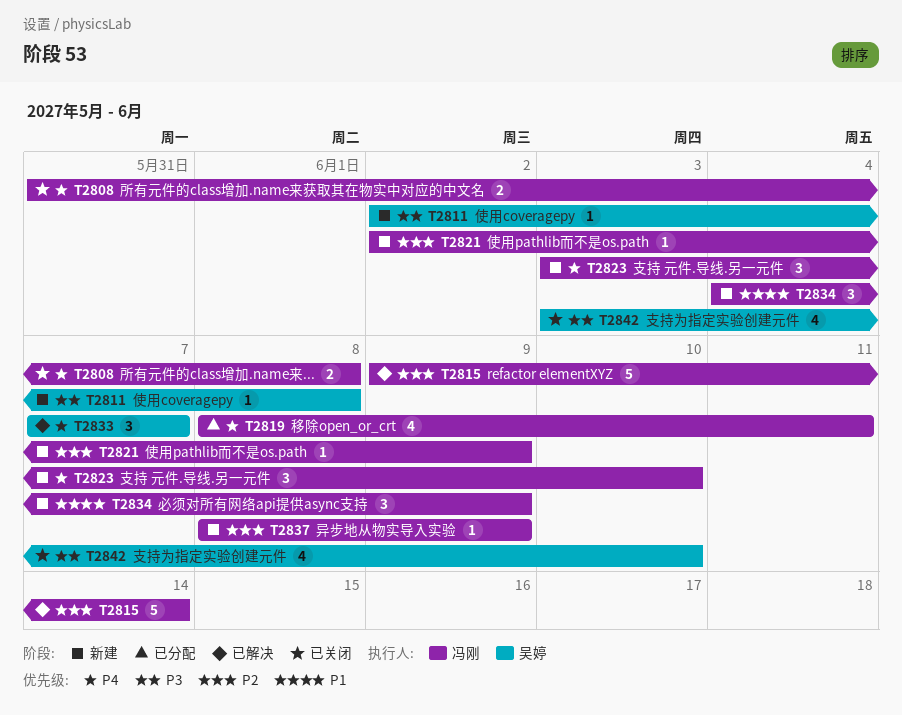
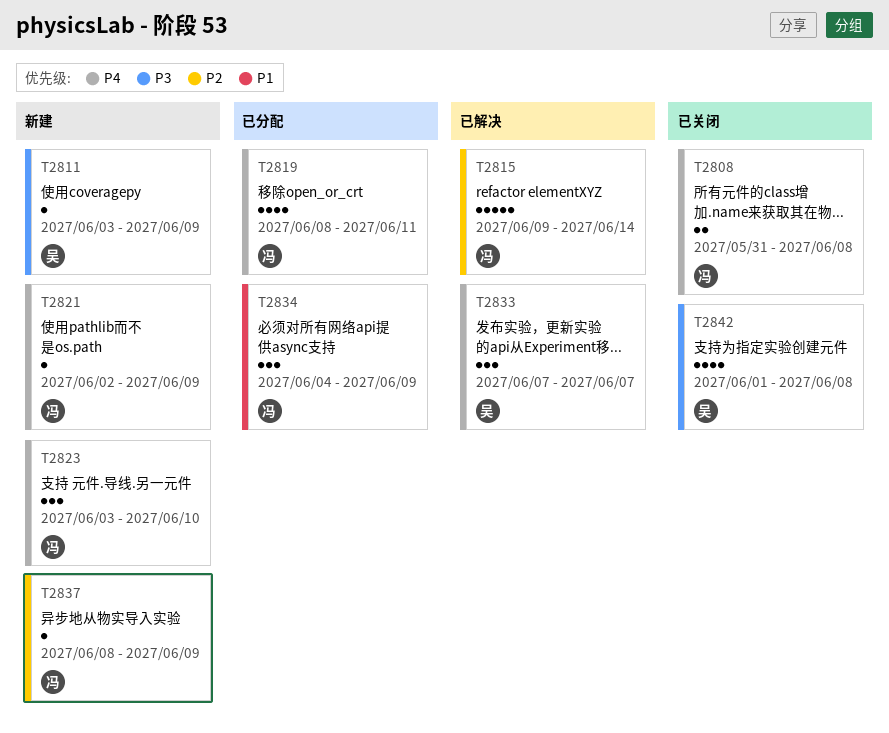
T2811, start: Jun 2 -> Jun 3
T2811, due: Jun 8 -> Jun 9
T2821, priority: P2 -> P4
T2834, status: 新建 -> 已分配
T2842, start: Jun 3 -> Jun 1
T2842, due: Jun 10 -> Jun 8

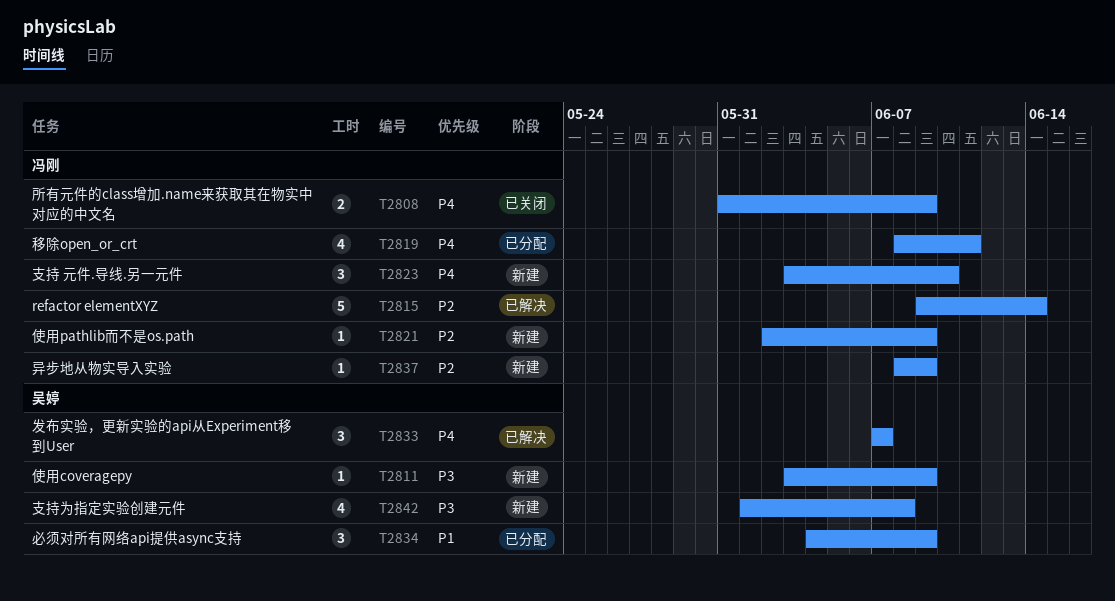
T2808, due: Jun 8 -> Jun 9
T2821, priority: P4 -> P2
T2834, owner: 冯刚 -> 吴婷
T2842, status: 已关闭 -> 新建

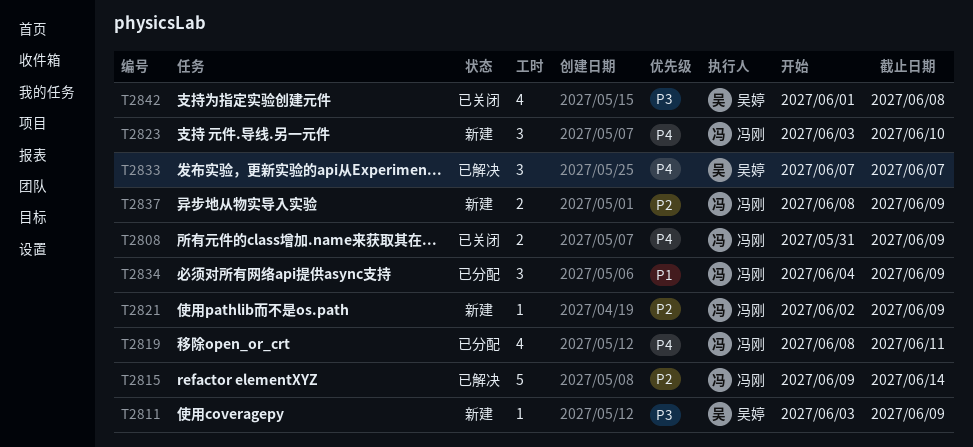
T2834, owner: 吴婷 -> 冯刚
T2837, estimate: 1 -> 2
T2842, status: 新建 -> 已关闭

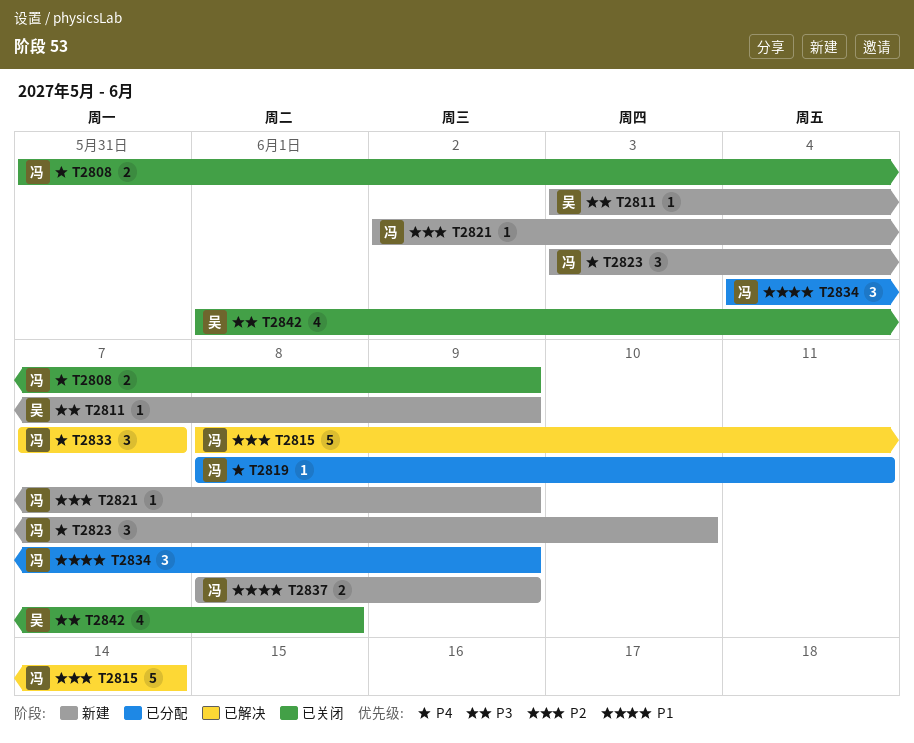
T2815, start: Jun 9 -> Jun 8
T2819, estimate: 4 -> 1
T2833, owner: 吴婷 -> 冯刚
T2837, priority: P2 -> P1

